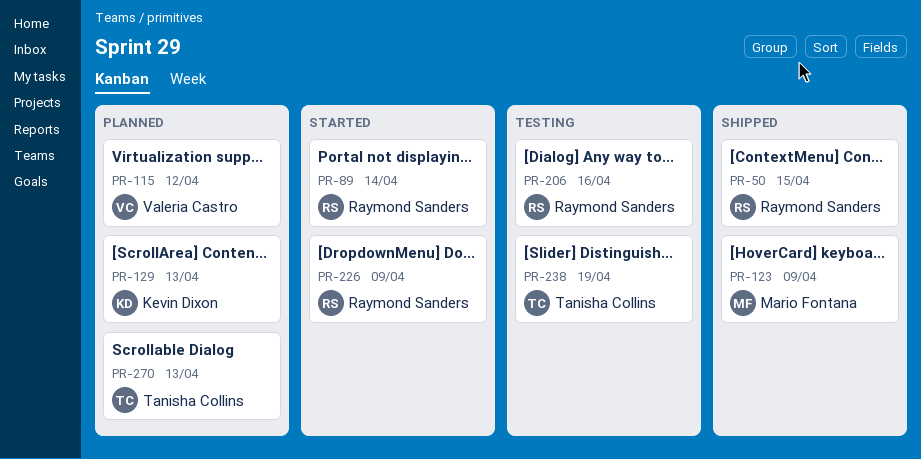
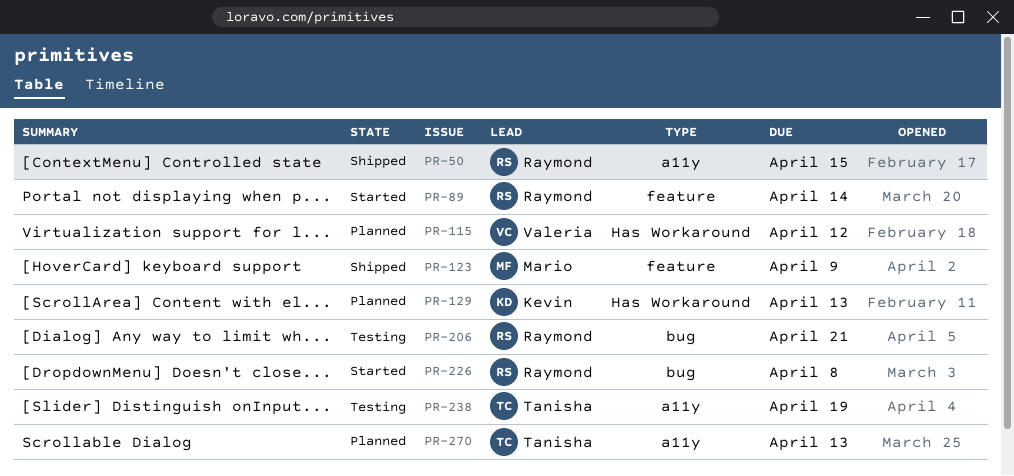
PR-206, due: Apr 16 -> Apr 21
PR-226, due: Apr 9 -> Apr 8

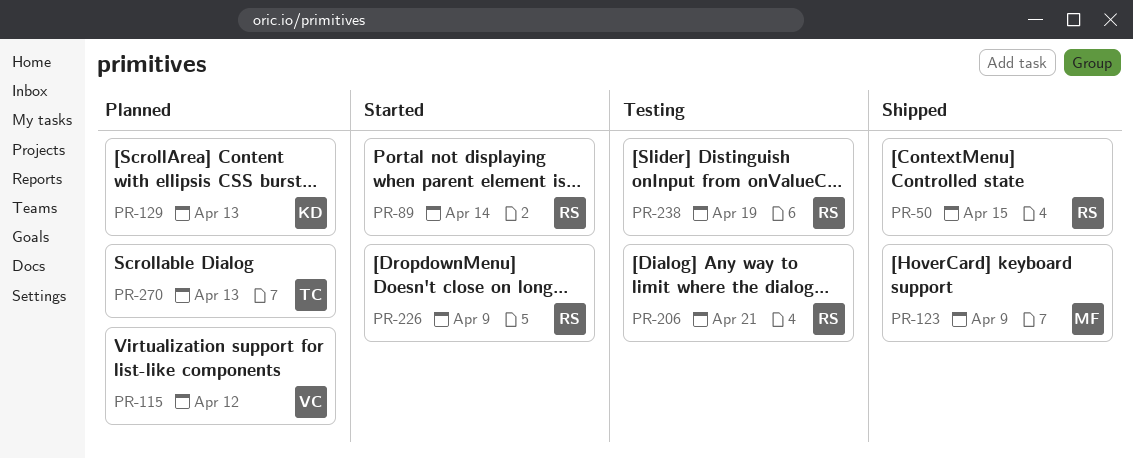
PR-226, due: Apr 8 -> Apr 9
PR-238, owner: Tanisha -> Raymond

